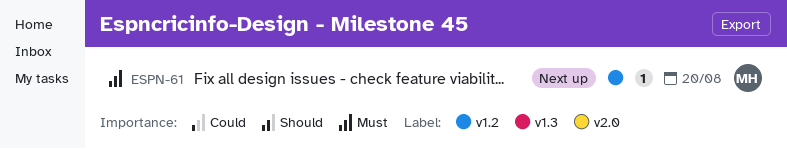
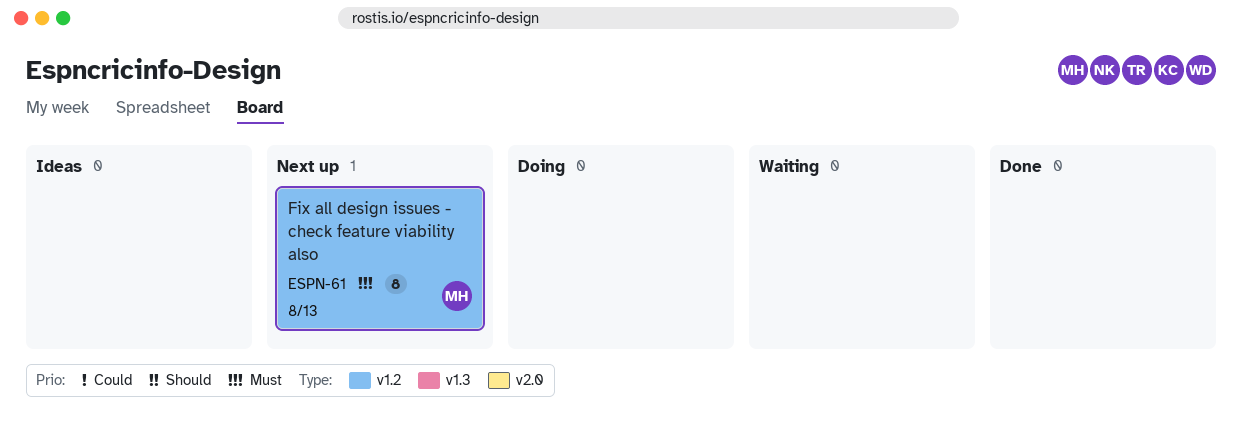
ESPN-61, estimate: 1 -> 8
ESPN-61, due: Aug 20 -> Aug 13

